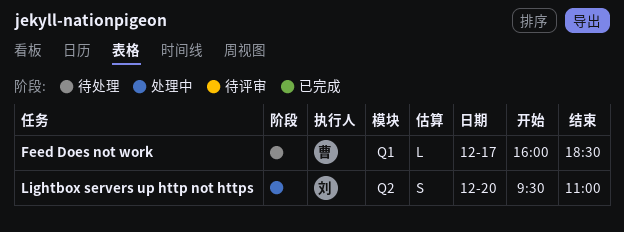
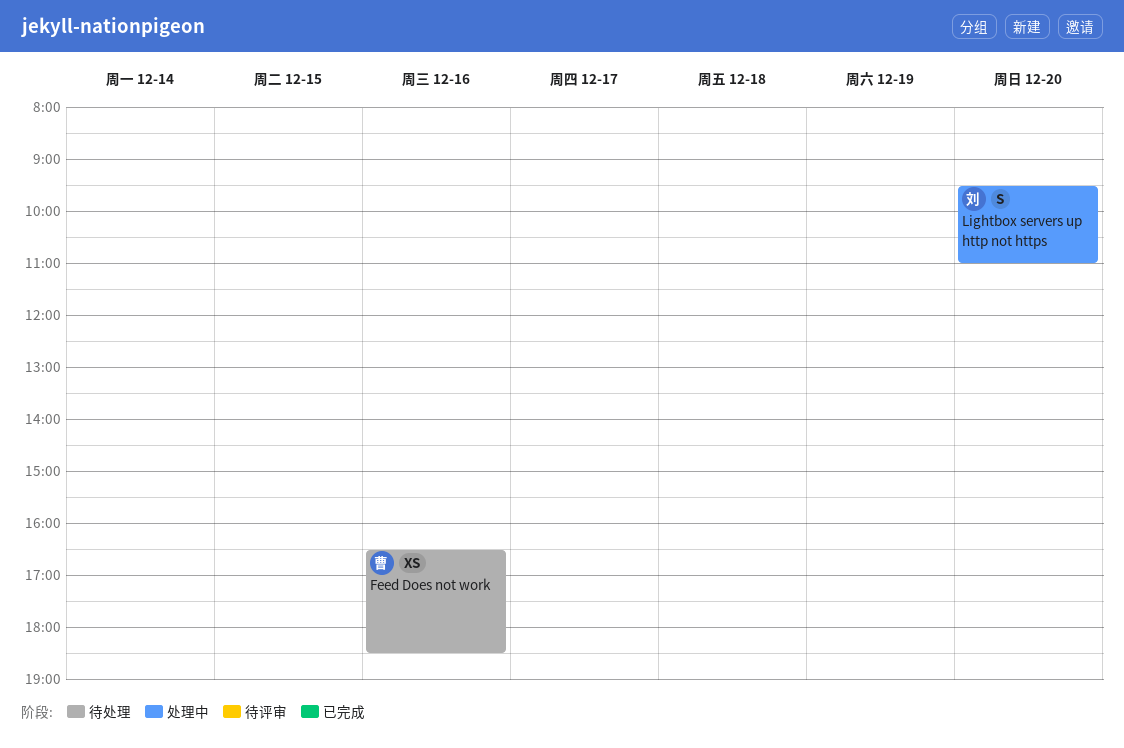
Feed Does not work, estimate: L -> XS
Feed Does not work, day: Dec 17 -> Dec 16
Feed Does not work, begins: 16:00 -> 16:30

